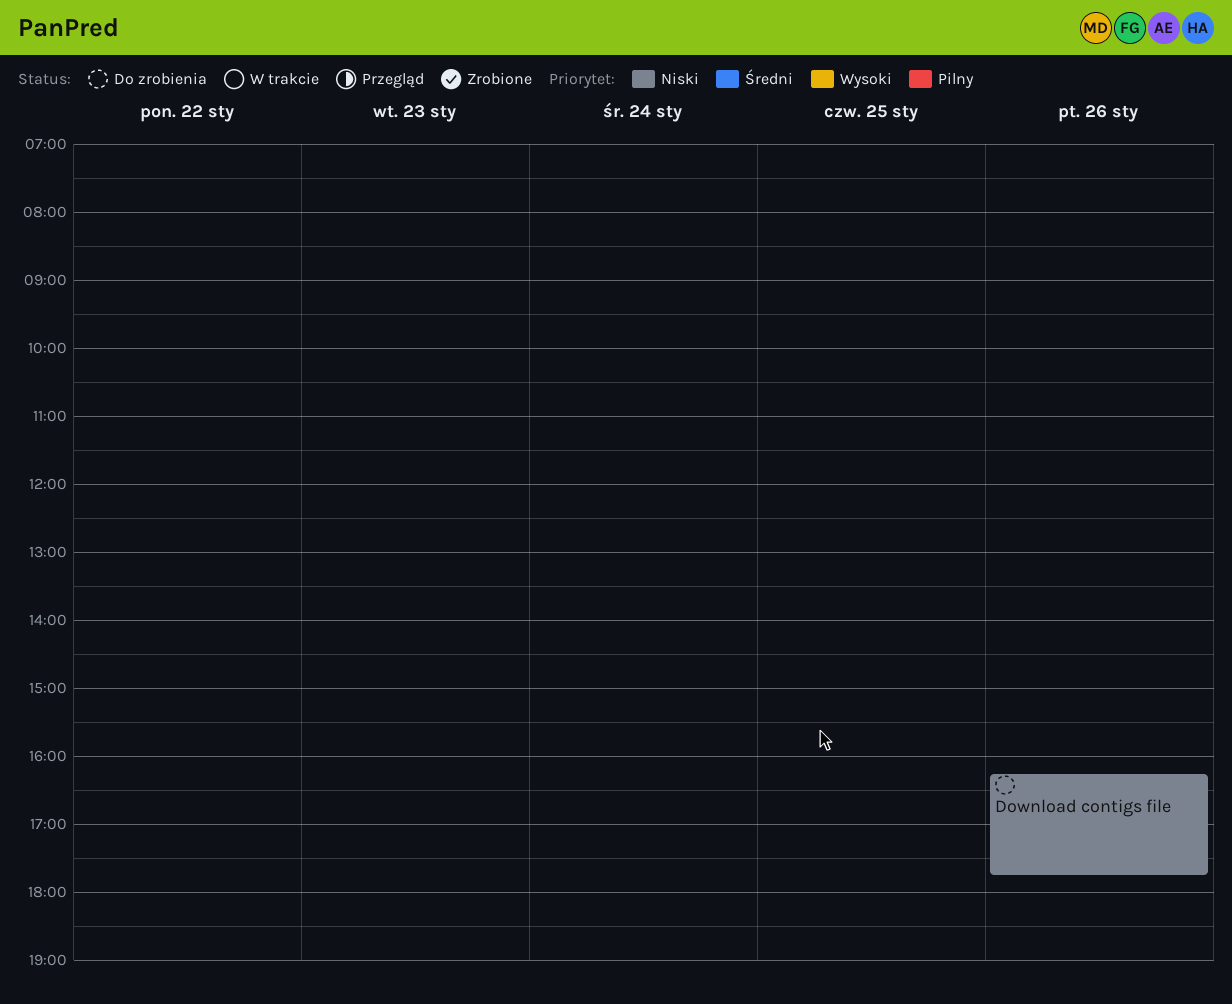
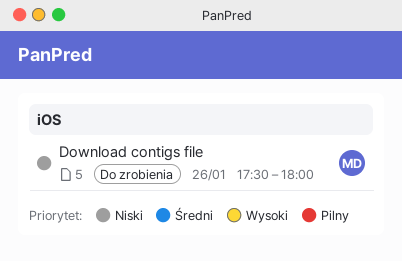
Download contigs file, begins: 16:15 -> 17:30
Download contigs file, ends: 17:45 -> 18:00

